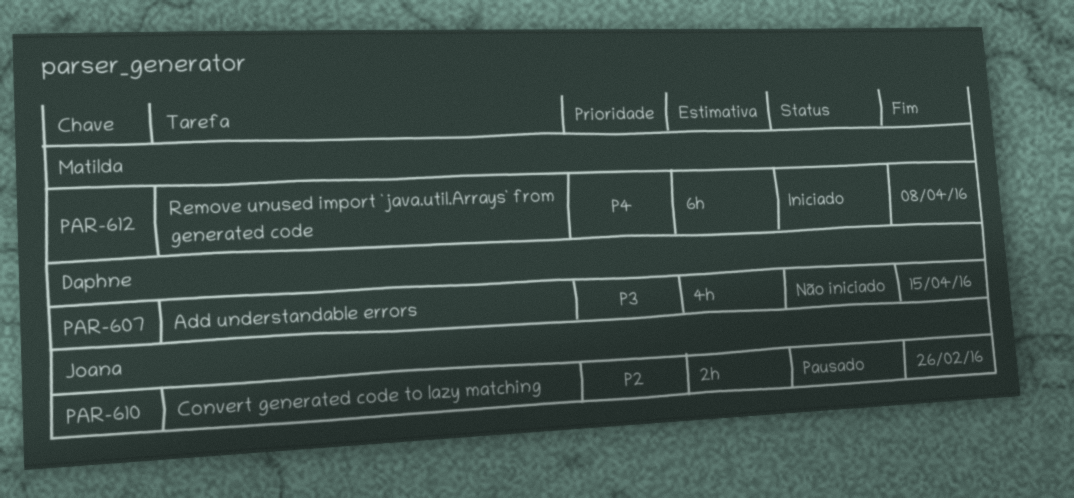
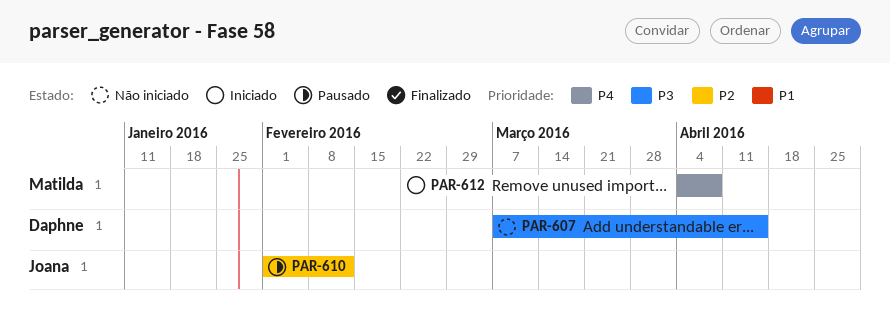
PAR-610, due: Feb 26 -> Feb 12

